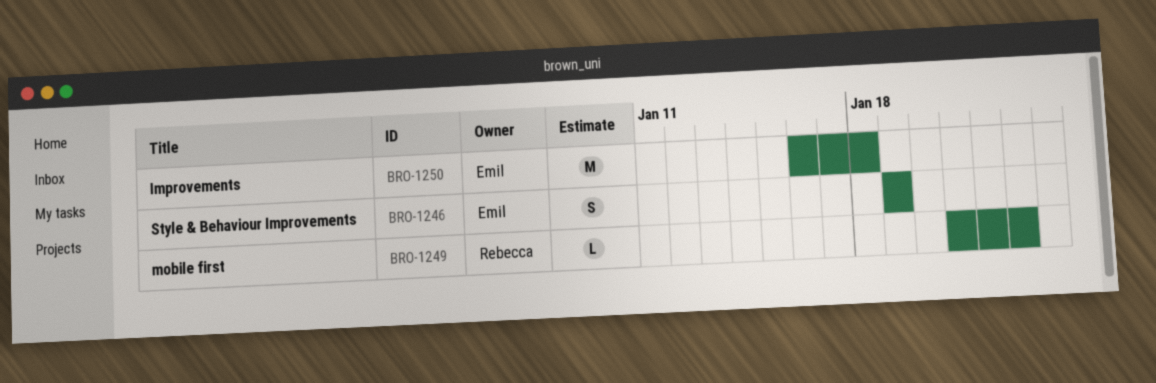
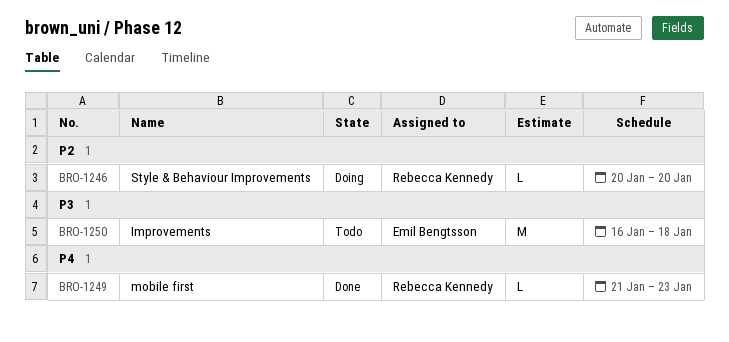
BRO-1246, owner: Emil Bengtsson -> Rebecca Kennedy
BRO-1246, estimate: S -> L
BRO-1246, start: Jan 19 -> Jan 20
BRO-1246, due: Jan 19 -> Jan 20

